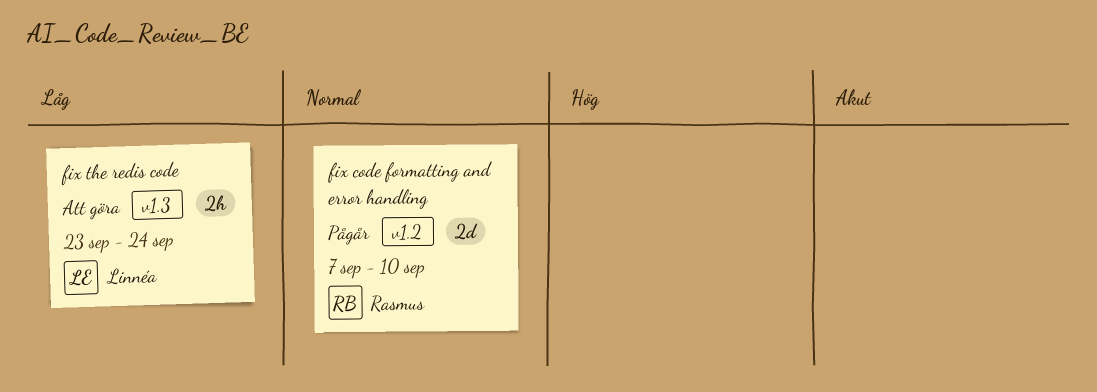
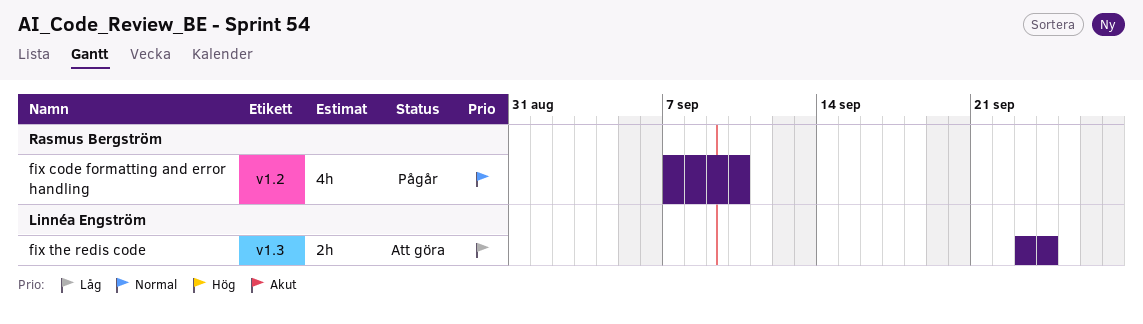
fix code formatting and error handling, estimate: 2d -> 4h

